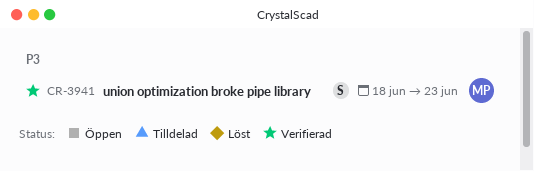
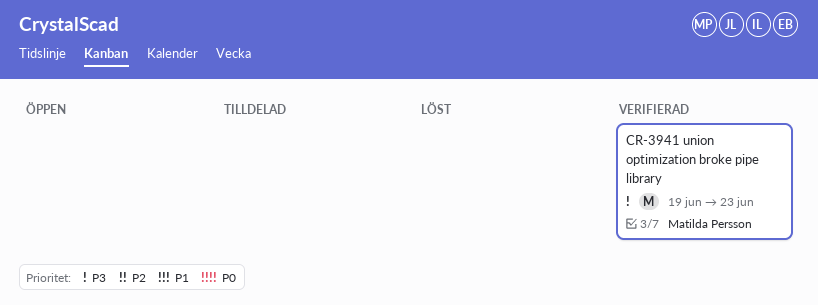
CR-3941, estimate: S -> M
CR-3941, start: Jun 18 -> Jun 19

